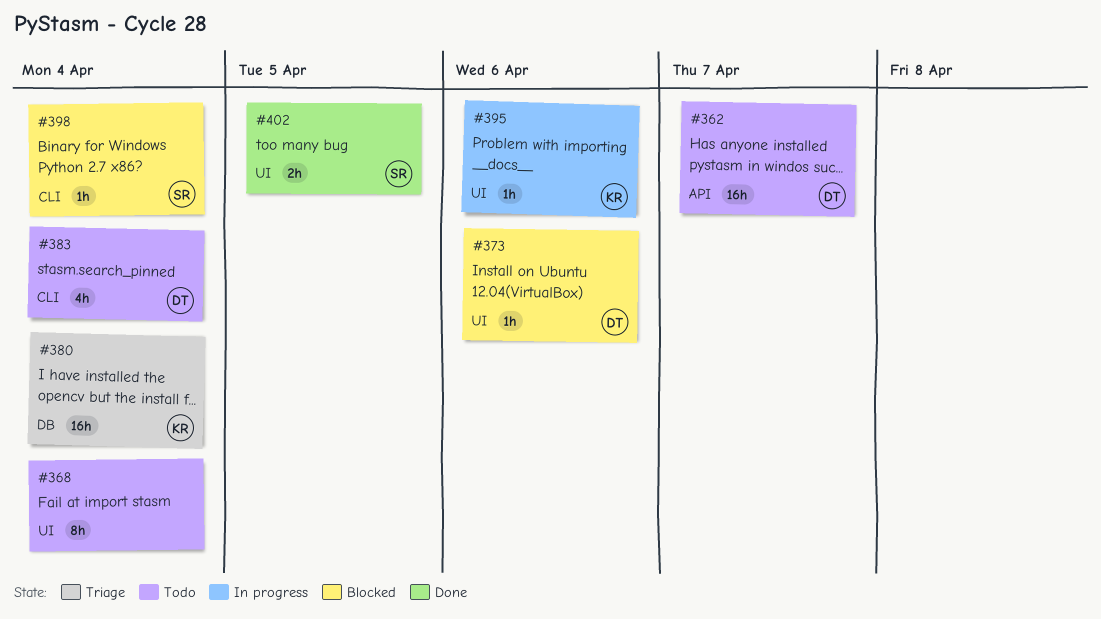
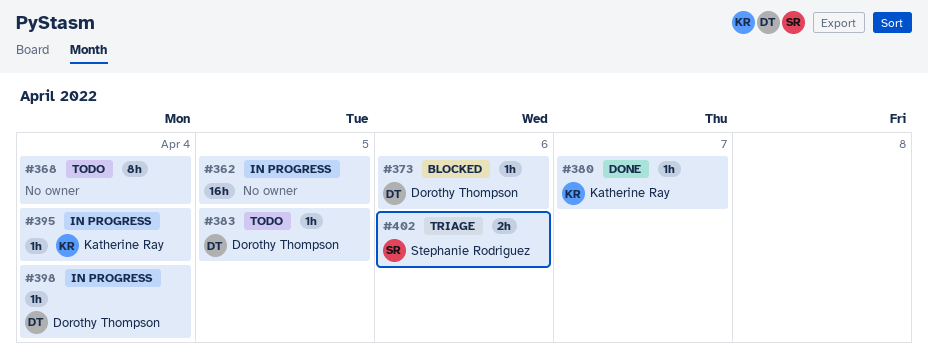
#362, status: Todo -> In progress
#362, owner: Dorothy Thompson -> none
#362, due: Apr 7 -> Apr 5
#380, status: Triage -> Done
#380, estimate: 16h -> 1h
#380, due: Apr 4 -> Apr 7
#383, estimate: 4h -> 1h
#383, due: Apr 4 -> Apr 5
#395, due: Apr 6 -> Apr 4
#398, status: Blocked -> In progress
#398, owner: Stephanie Rodriguez -> Dorothy Thompson
#402, status: Done -> Triage
#402, due: Apr 5 -> Apr 6

